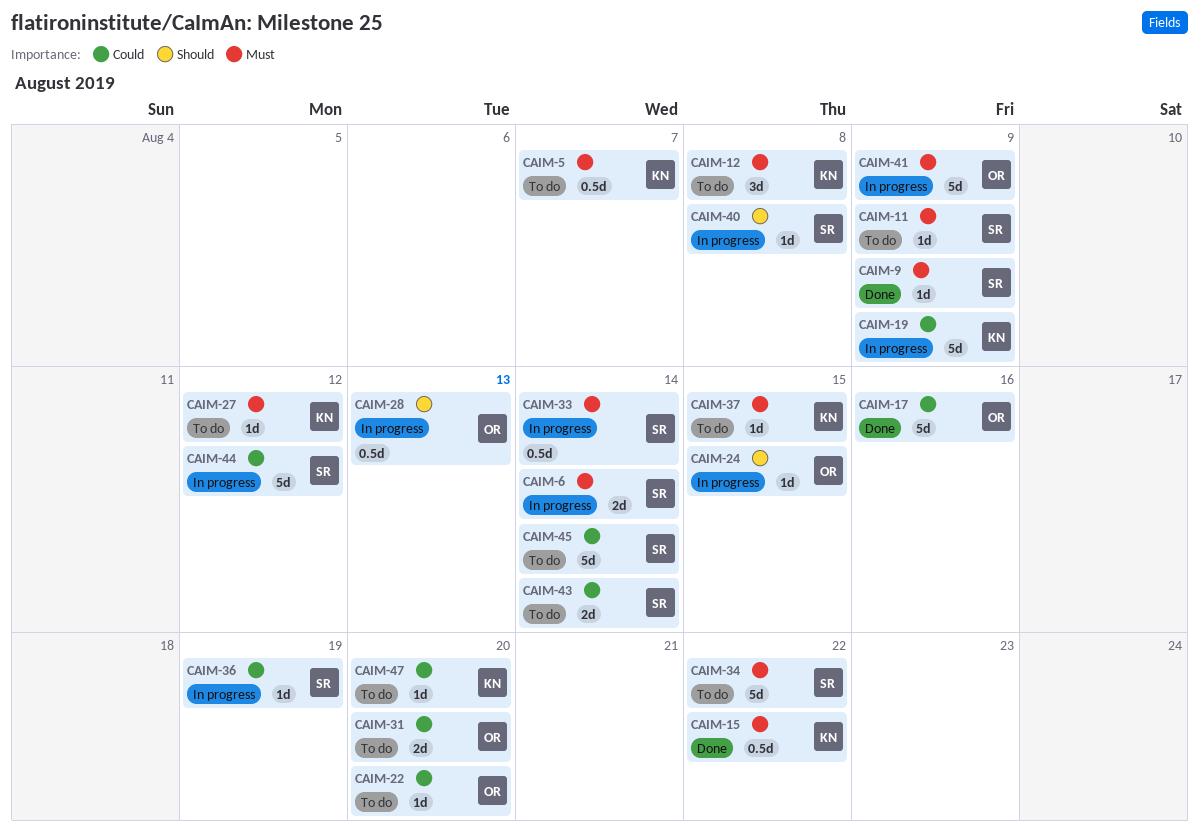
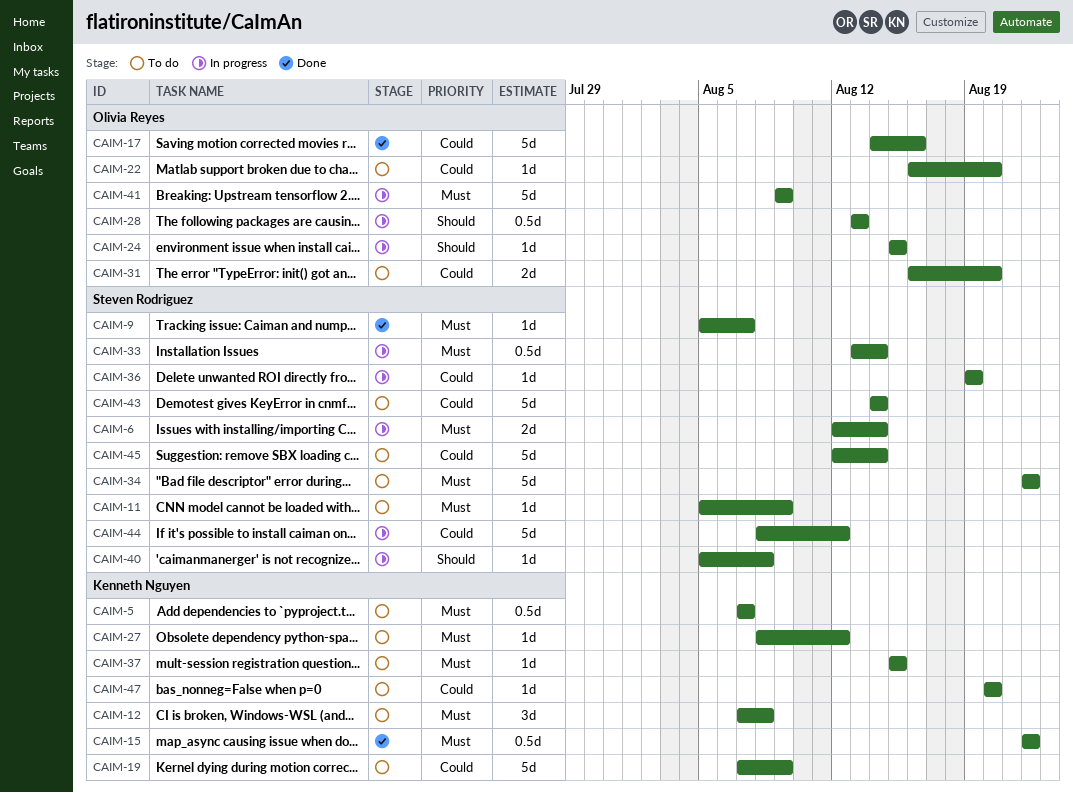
CAIM-9, due: Aug 9 -> Aug 7
CAIM-19, status: In progress -> To do
CAIM-43, estimate: 2d -> 5d

